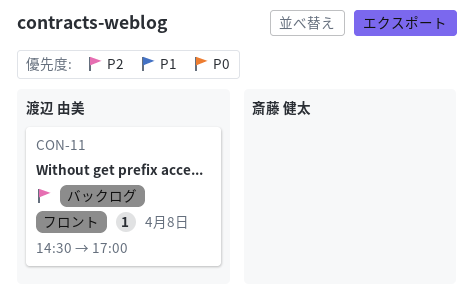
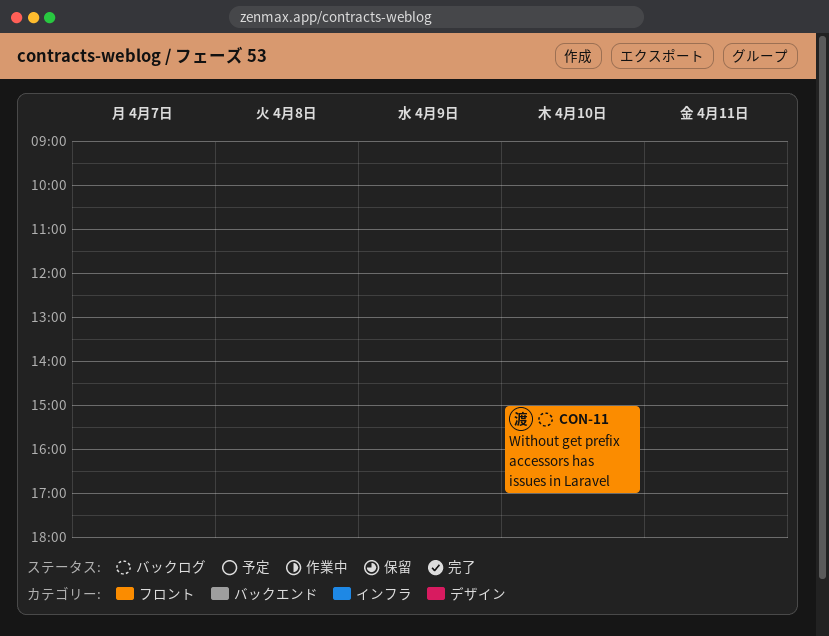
CON-11, day: Apr 8 -> Apr 10
CON-11, begins: 14:30 -> 15:00

